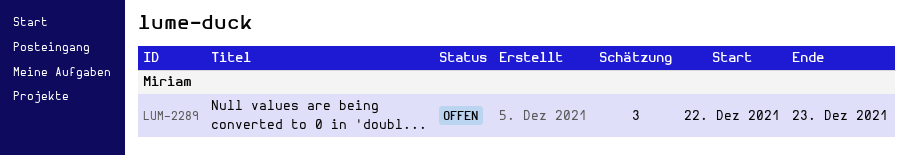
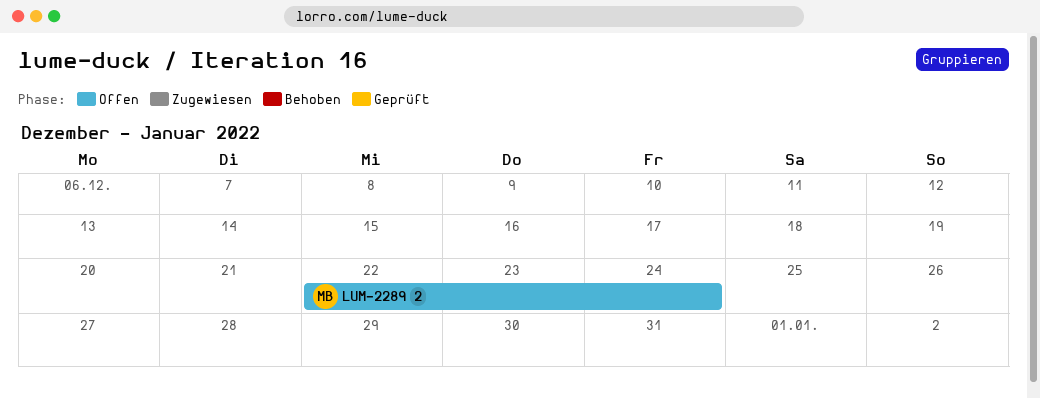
LUM-2289, estimate: 3 -> 2
LUM-2289, due: Dec 23 -> Dec 24

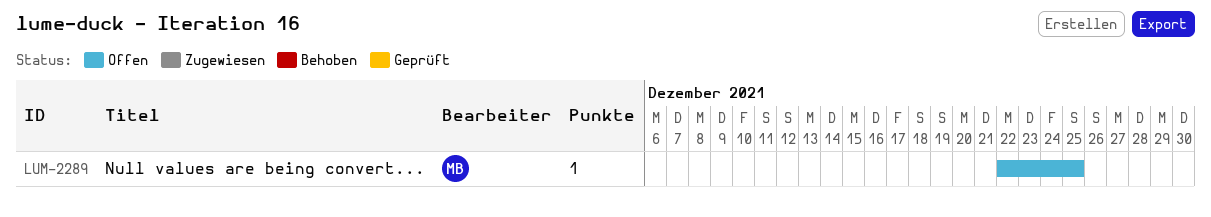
LUM-2289, estimate: 2 -> 1
LUM-2289, due: Dec 24 -> Dec 25

